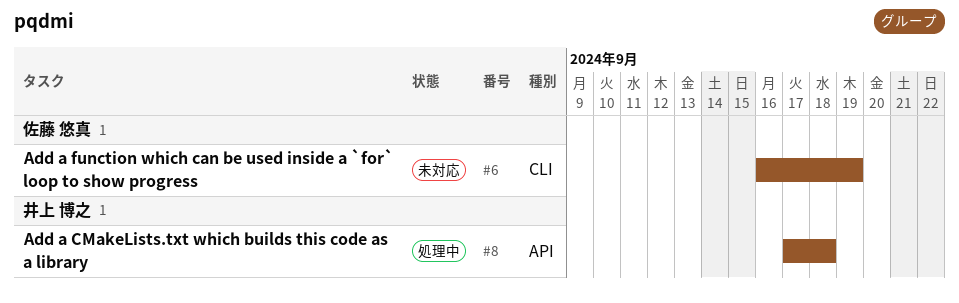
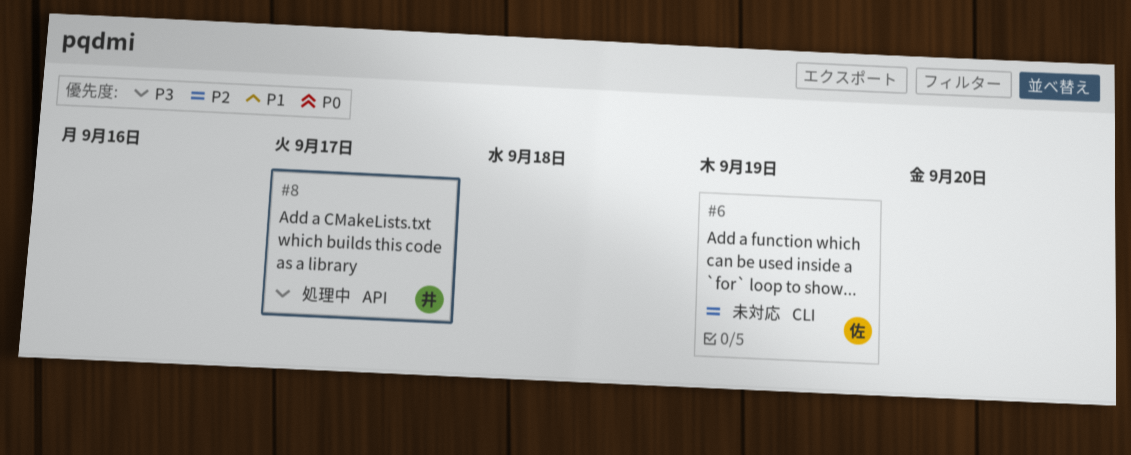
#8, due: Sep 18 -> Sep 17

